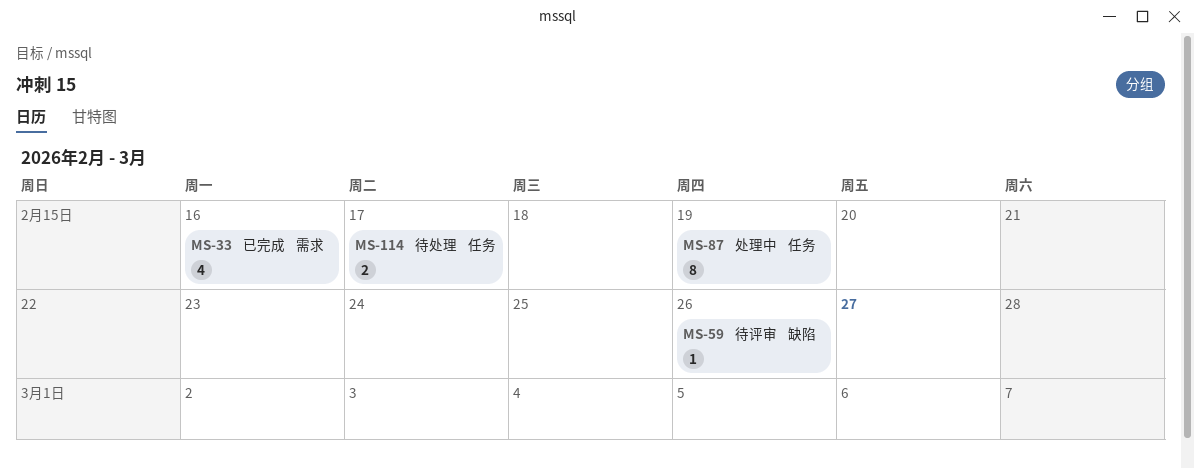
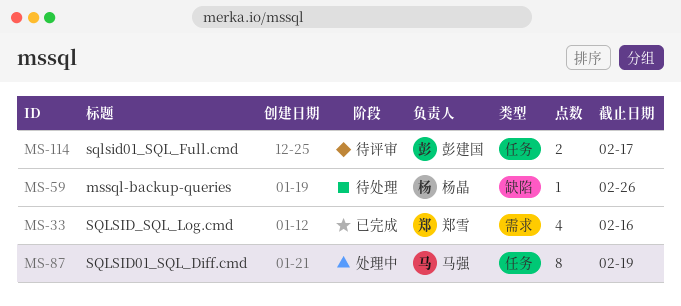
MS-59, status: 待评审 -> 待处理
MS-114, status: 待处理 -> 待评审

